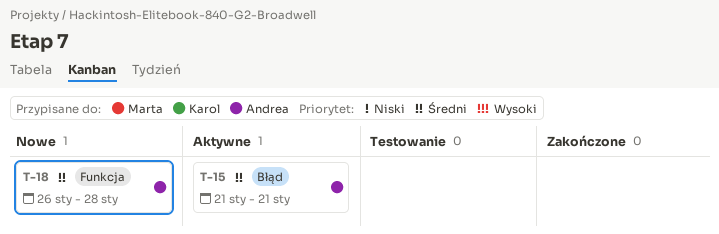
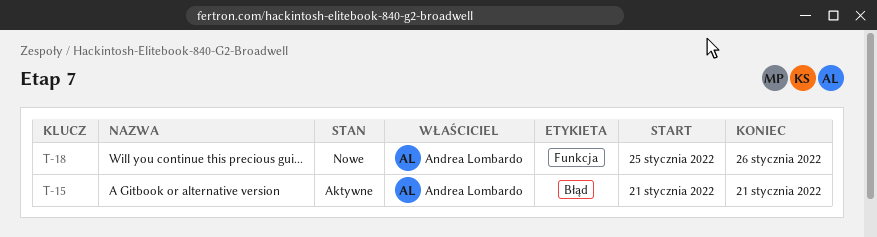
T-18, start: Jan 26 -> Jan 25
T-18, due: Jan 28 -> Jan 26

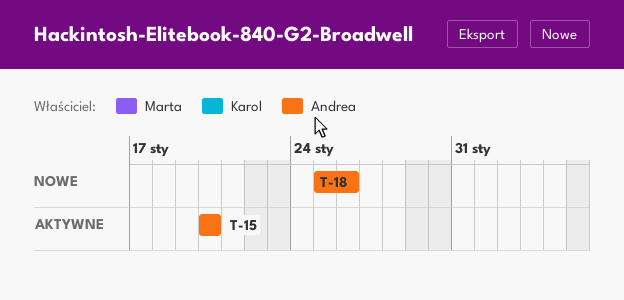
T-15, start: Jan 21 -> Jan 20
T-15, due: Jan 21 -> Jan 20

